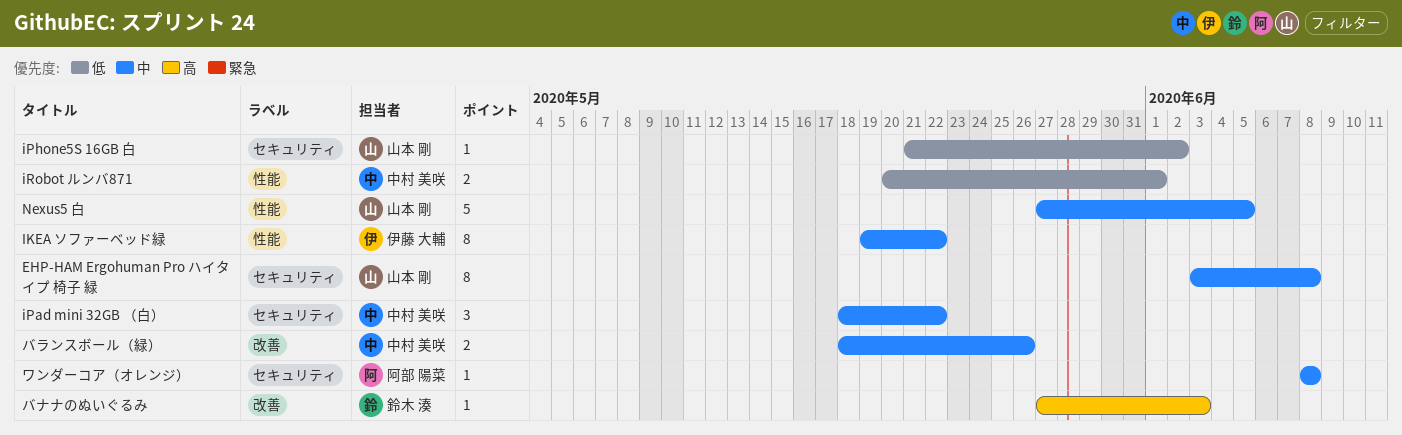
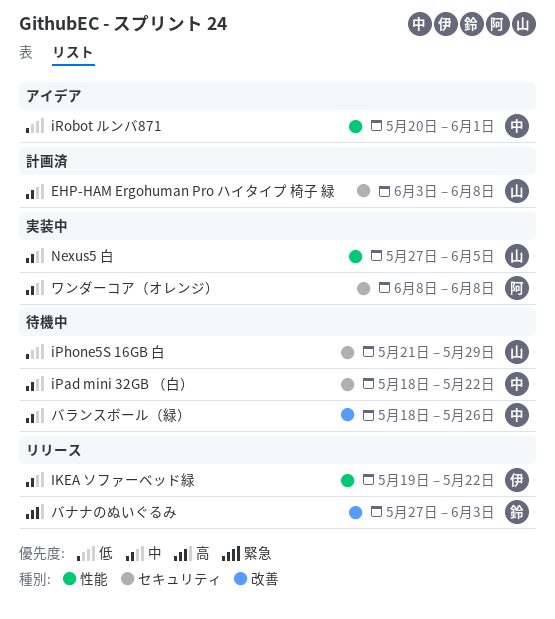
iPhone5S 16GB 白, due: Jun 2 -> May 29

